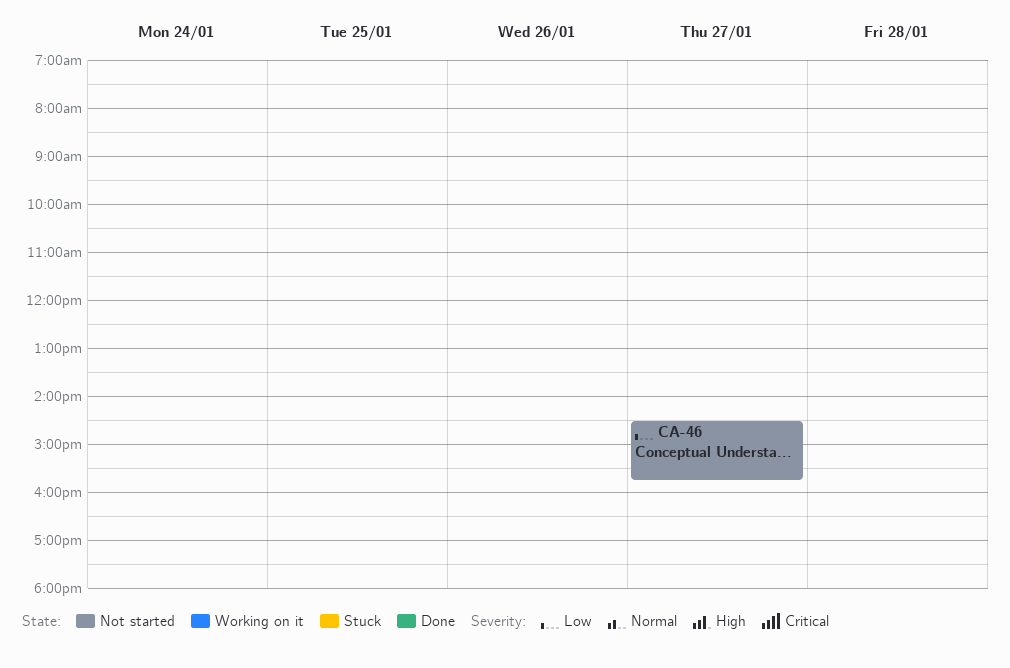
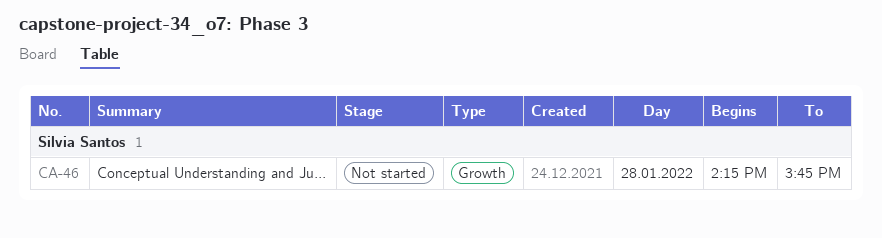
CA-46, day: Jan 27 -> Jan 28
CA-46, begins: 14:30 -> 14:15

